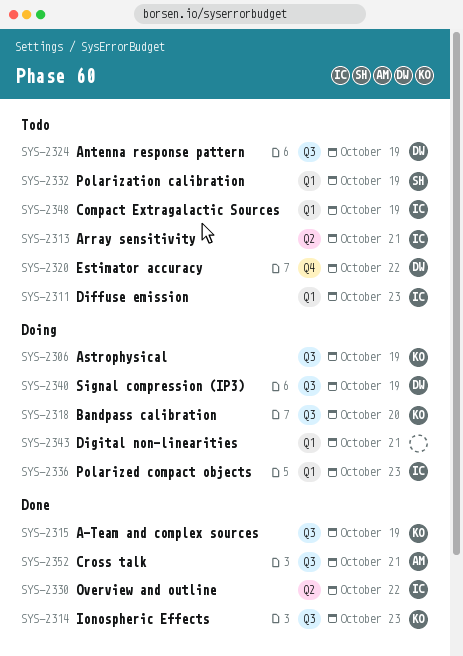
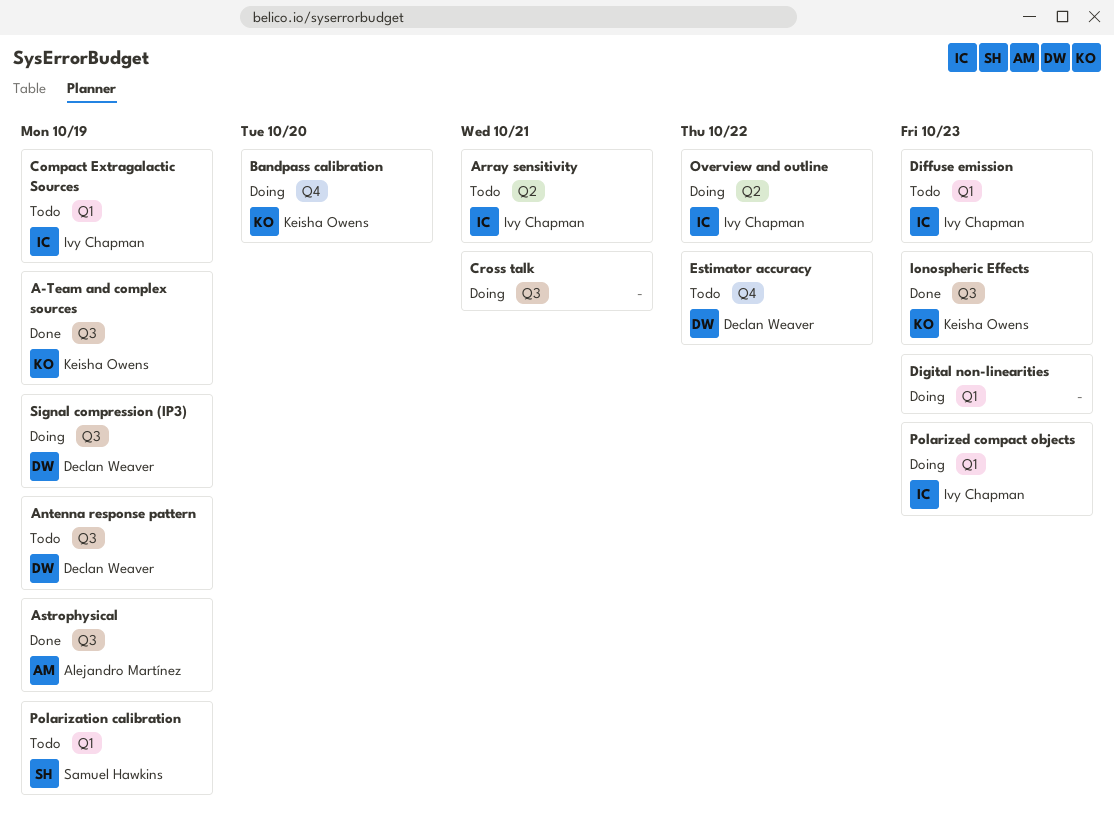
Astrophysical, status: Doing -> Done
Astrophysical, owner: Keisha Owens -> Alejandro Martínez
Bandpass calibration, label: Q3 -> Q4
Cross talk, status: Done -> Doing
Cross talk, owner: Alejandro Martínez -> none
Digital non-linearities, due: Oct 21 -> Oct 23
Overview and outline, status: Done -> Doing

